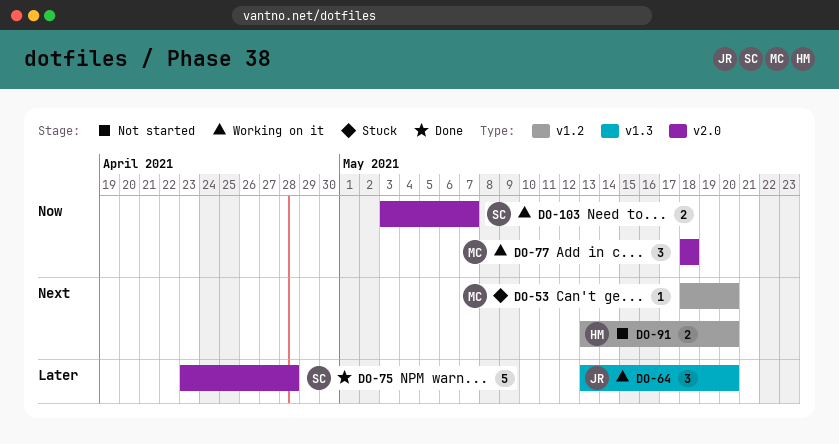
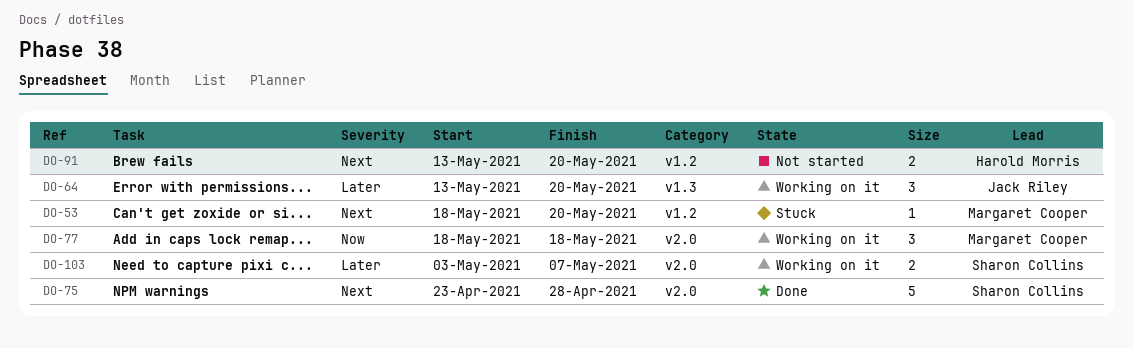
DO-75, priority: Later -> Next
DO-103, priority: Now -> Later

